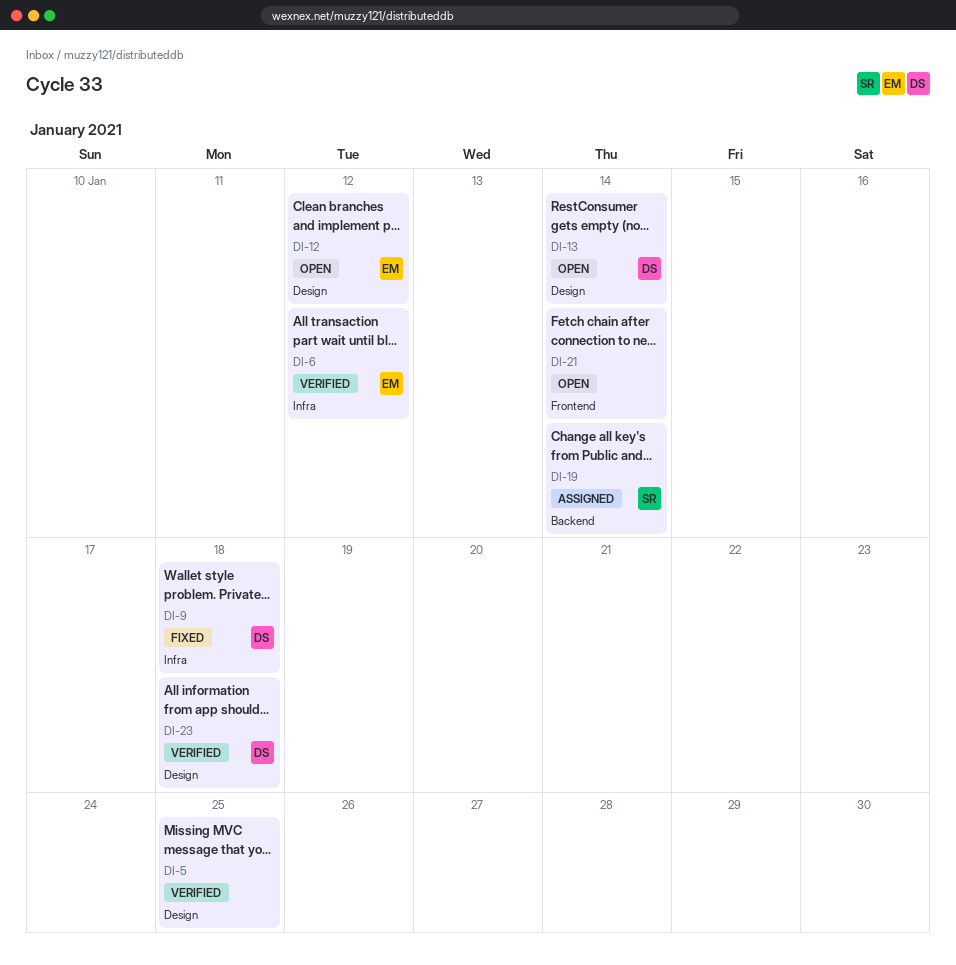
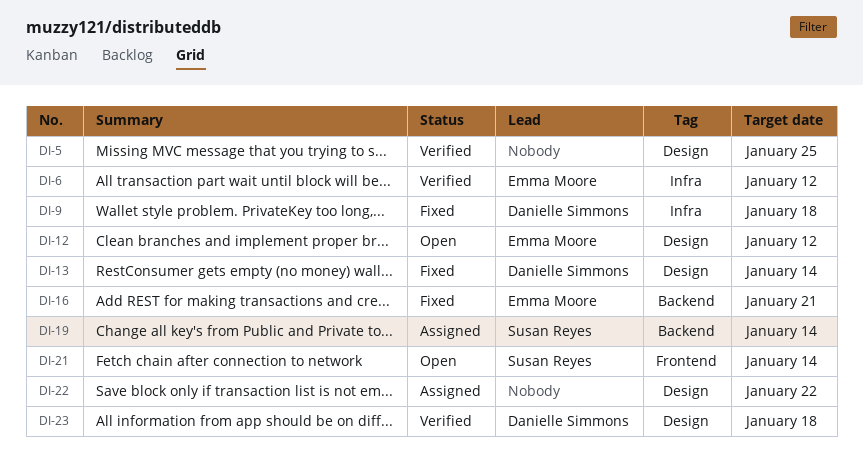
DI-13, status: Open -> Fixed
DI-16: none -> present
DI-21, owner: none -> Susan Reyes
DI-22: none -> present

